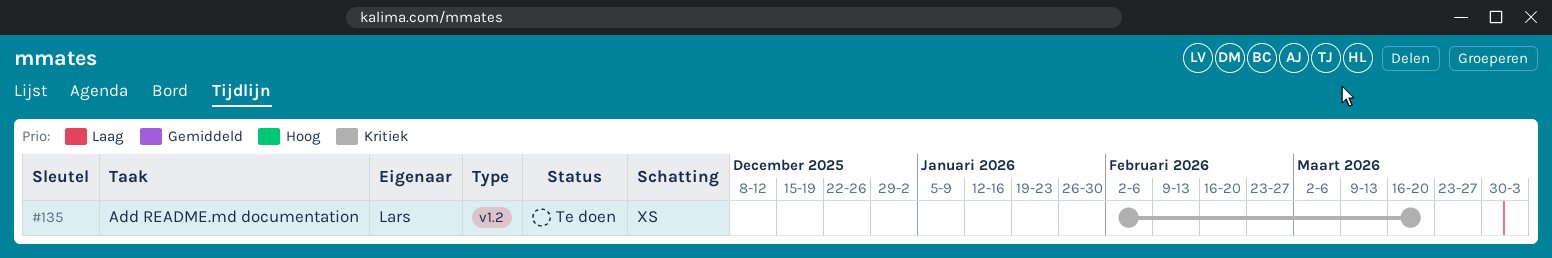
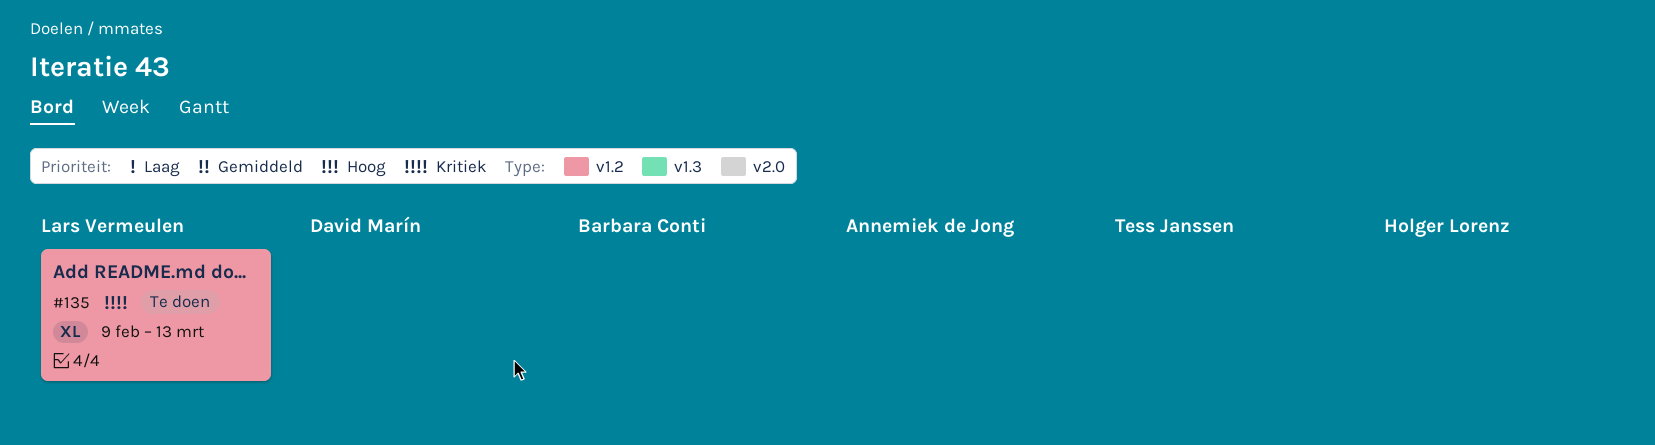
#135, estimate: XS -> XL
#135, start: Feb 2 -> Feb 9
#135, due: Mar 20 -> Mar 13

